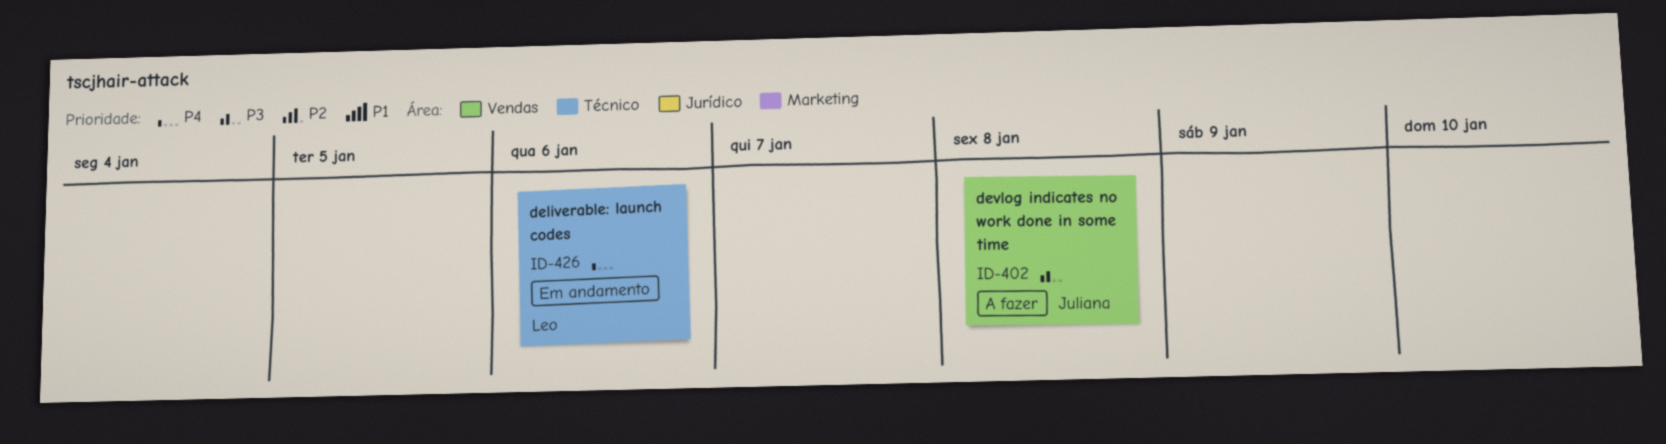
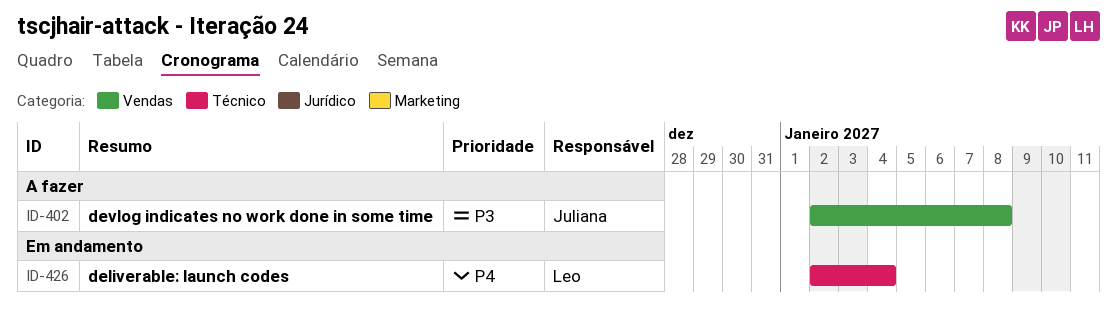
ID-426, due: Jan 6 -> Jan 4

